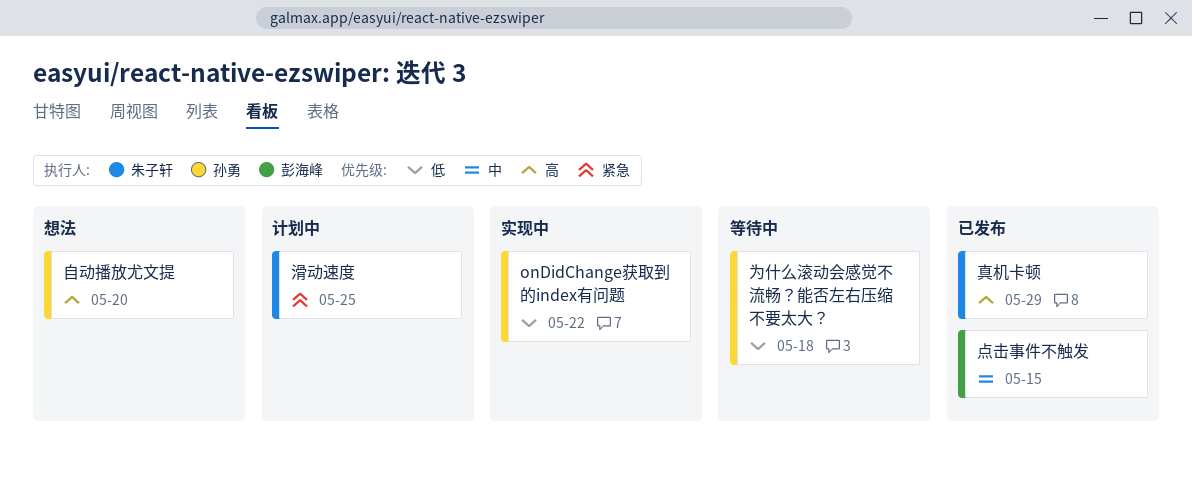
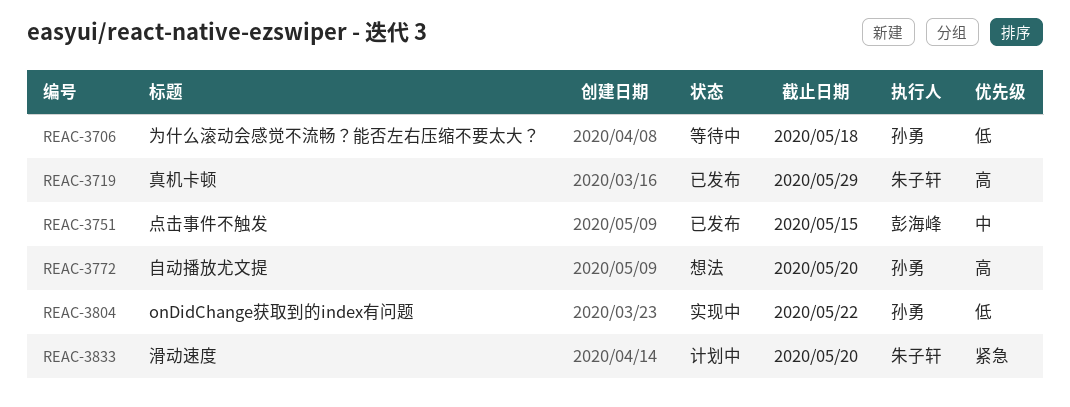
滑动速度, due: May 25 -> May 20

